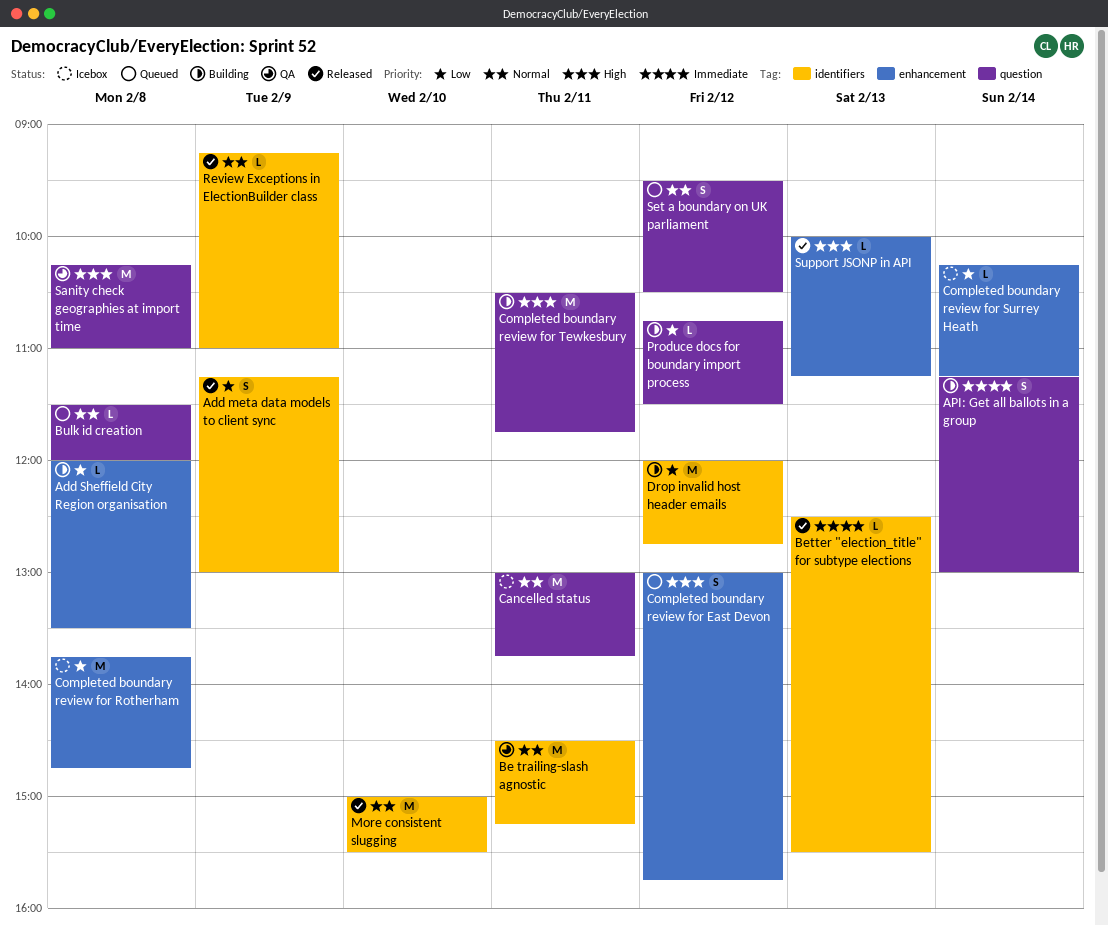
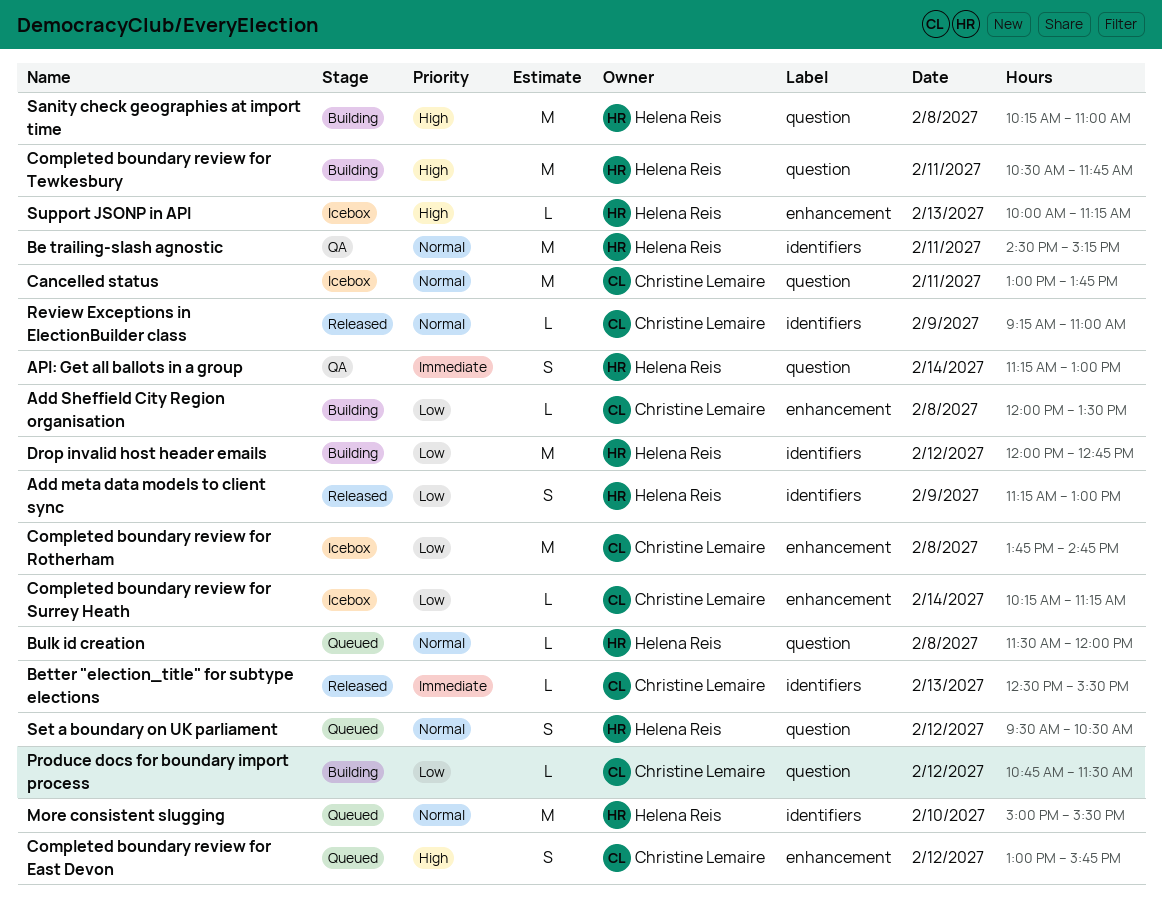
API: Get all ballots in a group, status: Building -> QA
More consistent slugging, status: Released -> Queued
Sanity check geographies at import time, status: QA -> Building
Support JSONP in API, status: Released -> Icebox

